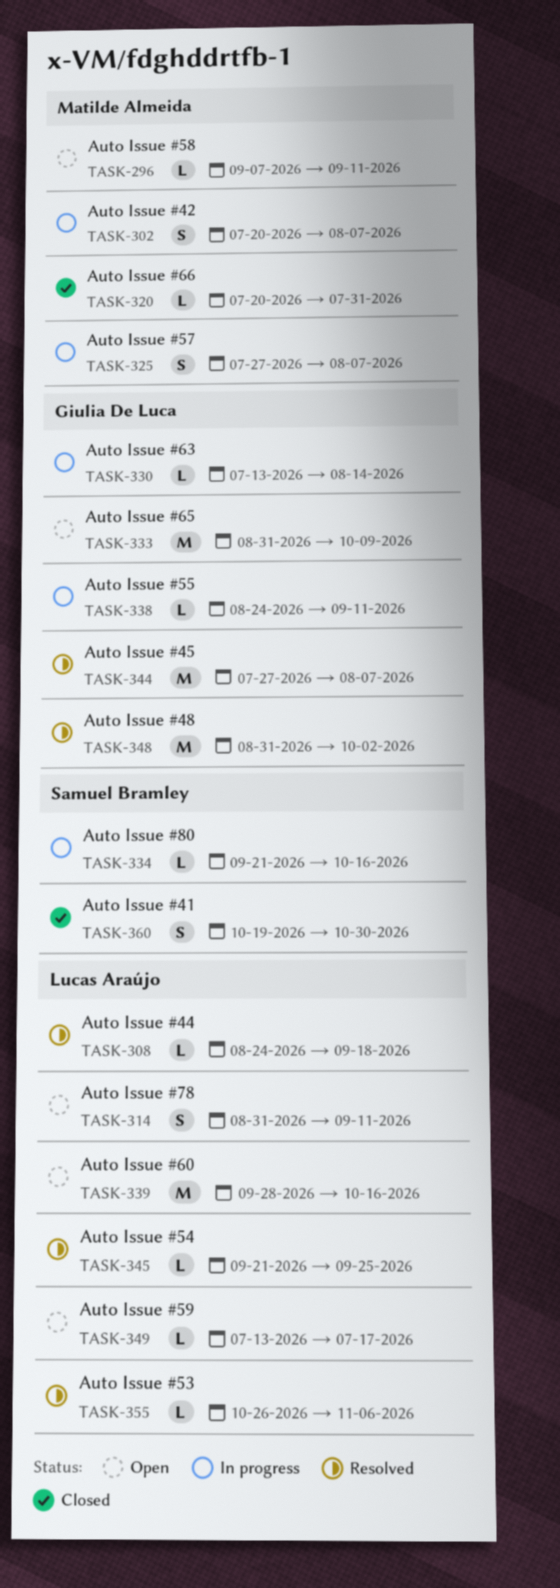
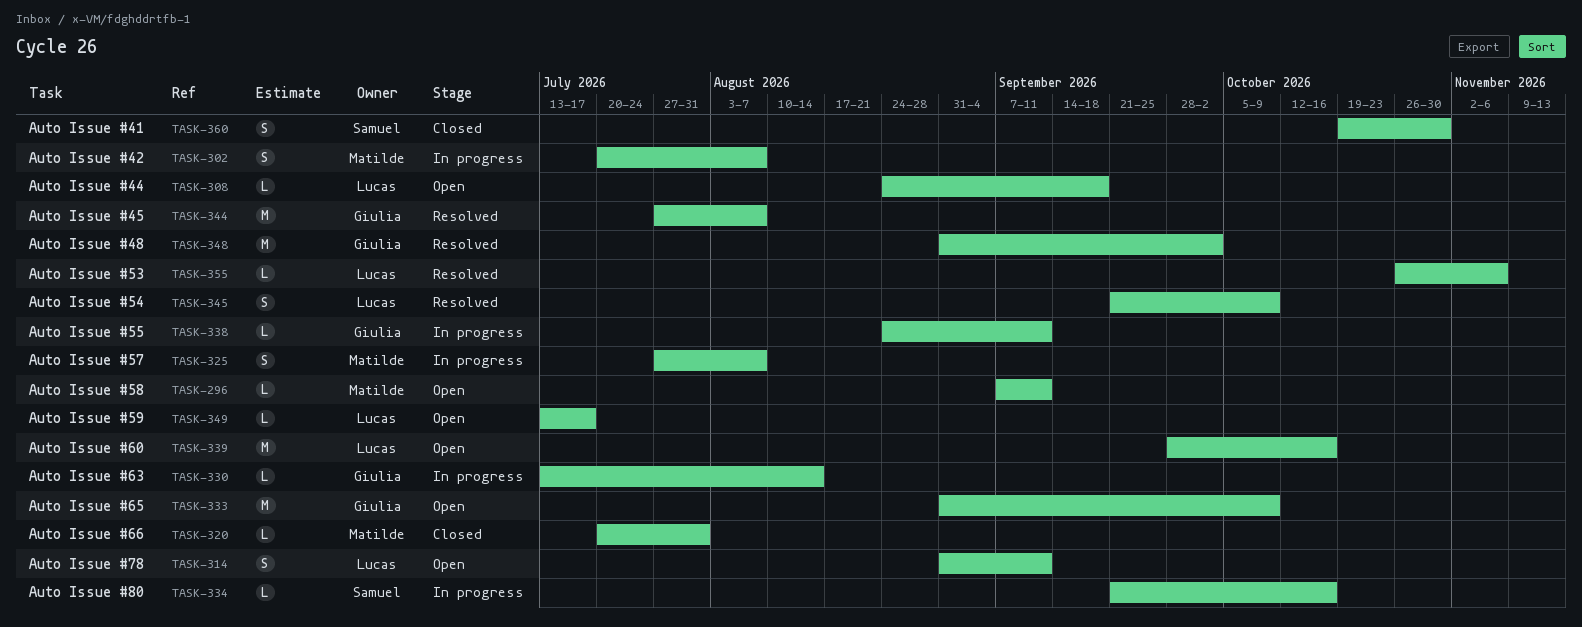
TASK-308, status: Resolved -> Open
TASK-345, estimate: L -> S
TASK-345, due: Sep 25 -> Oct 9

